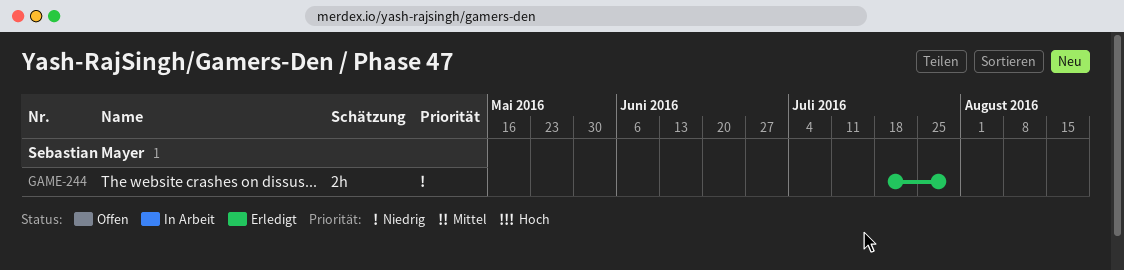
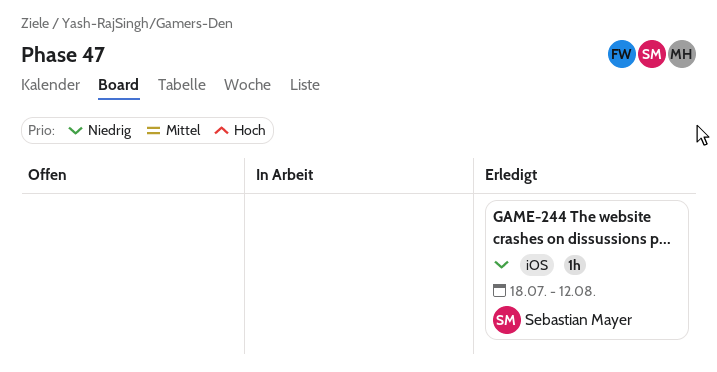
GAME-244, estimate: 2h -> 1h
GAME-244, due: Jul 29 -> Aug 12

